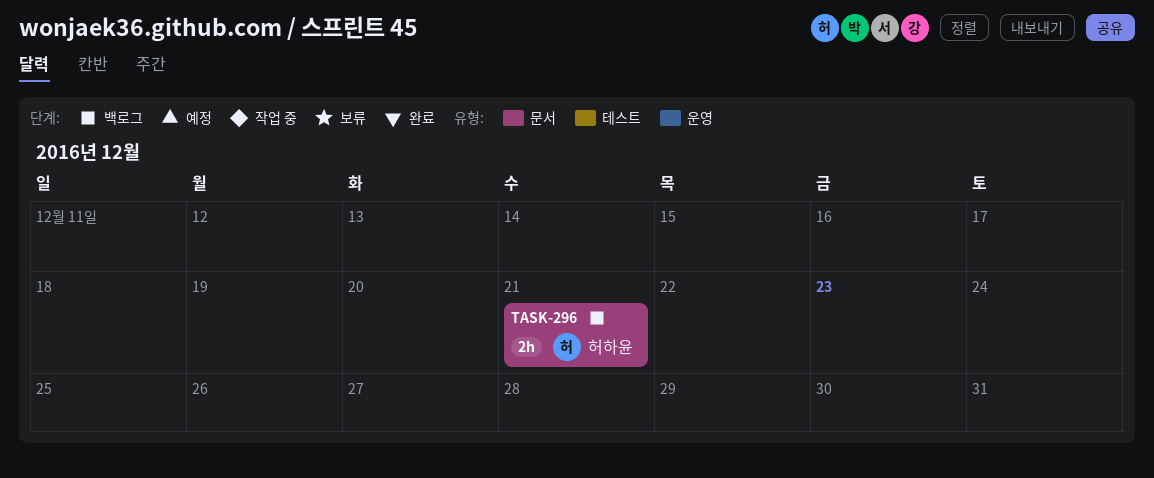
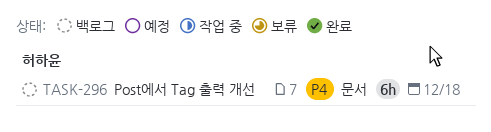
TASK-296, estimate: 2h -> 6h
TASK-296, due: Dec 21 -> Dec 18

